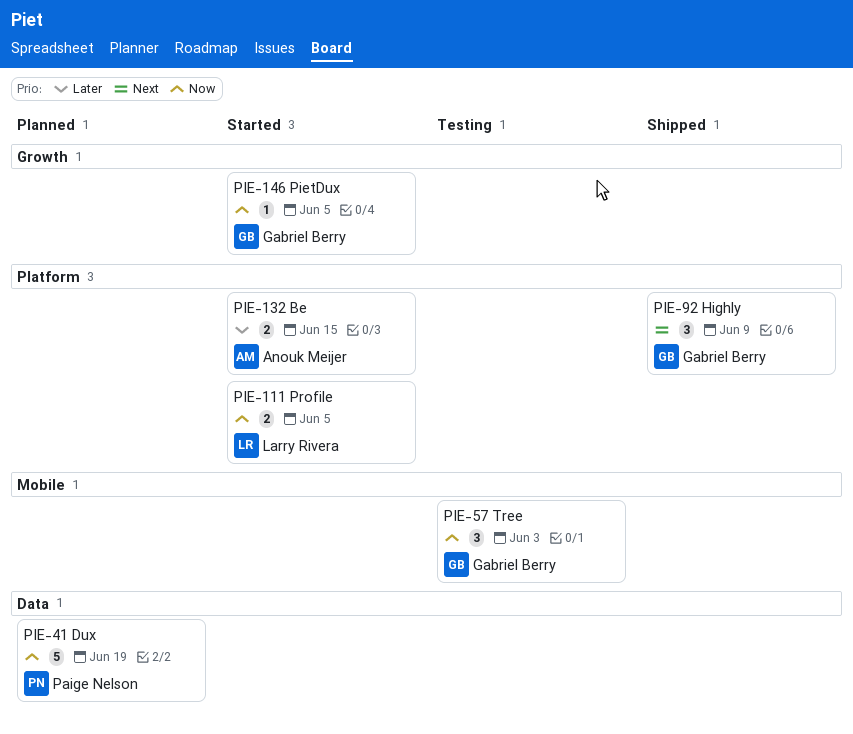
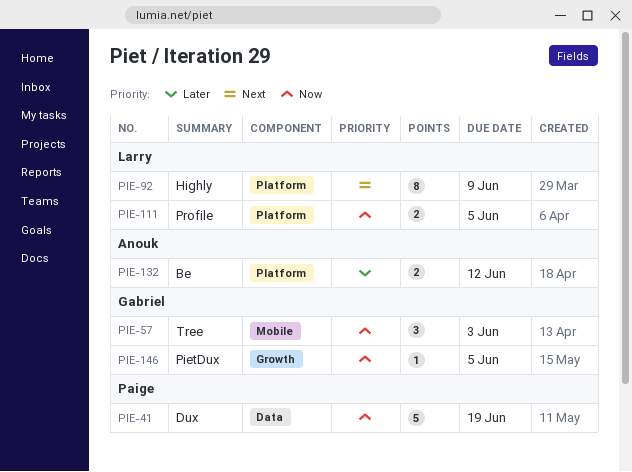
PIE-92, owner: Gabriel Berry -> Larry Rivera
PIE-92, estimate: 3 -> 8
PIE-132, due: Jun 15 -> Jun 12

